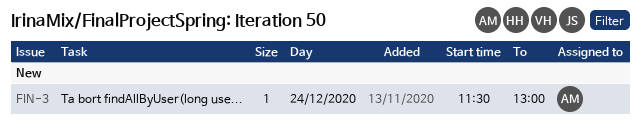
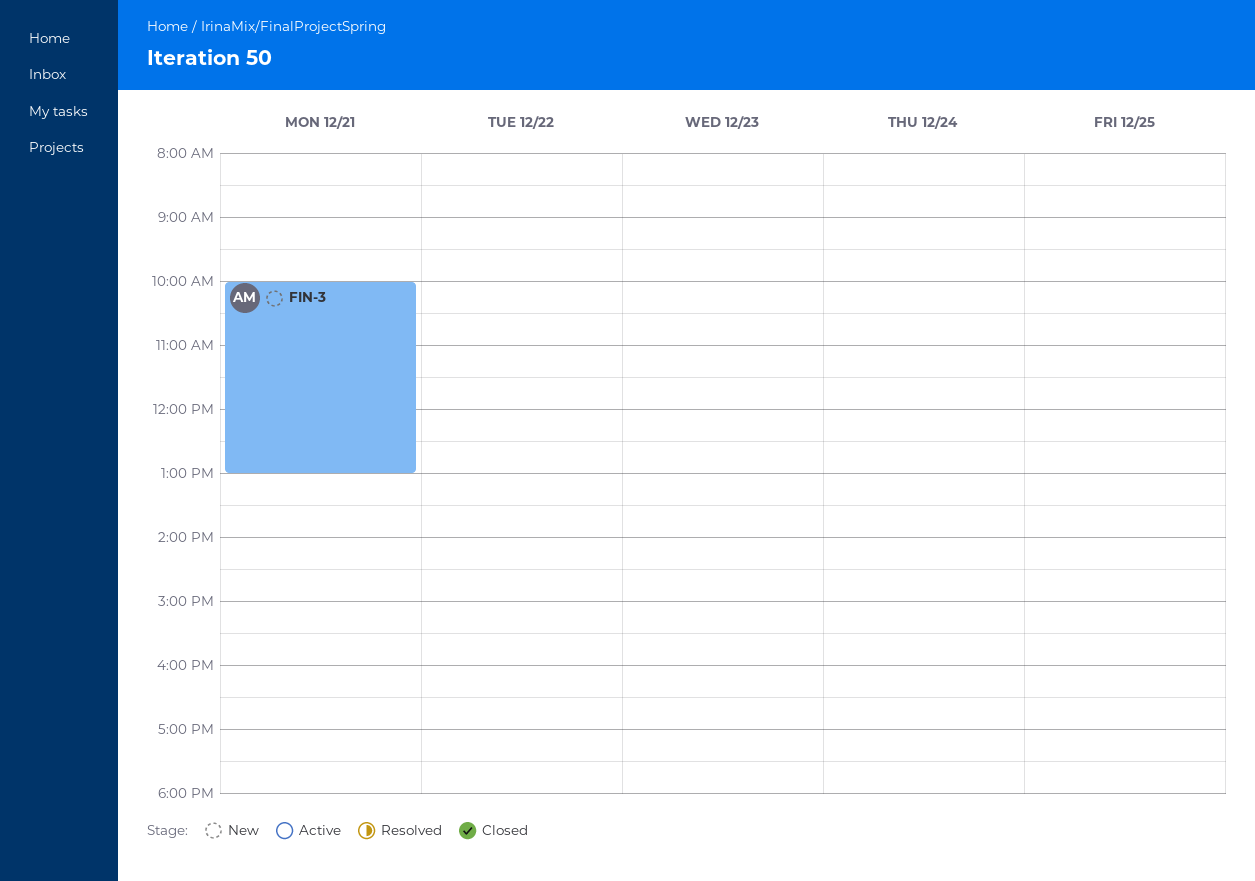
FIN-3, day: Dec 24 -> Dec 21
FIN-3, begins: 11:30 -> 10:00

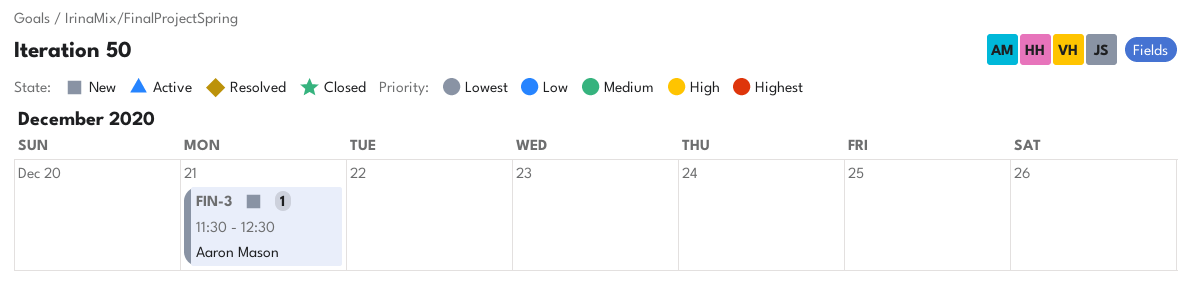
FIN-3, begins: 10:00 -> 11:30
FIN-3, ends: 13:00 -> 12:30

